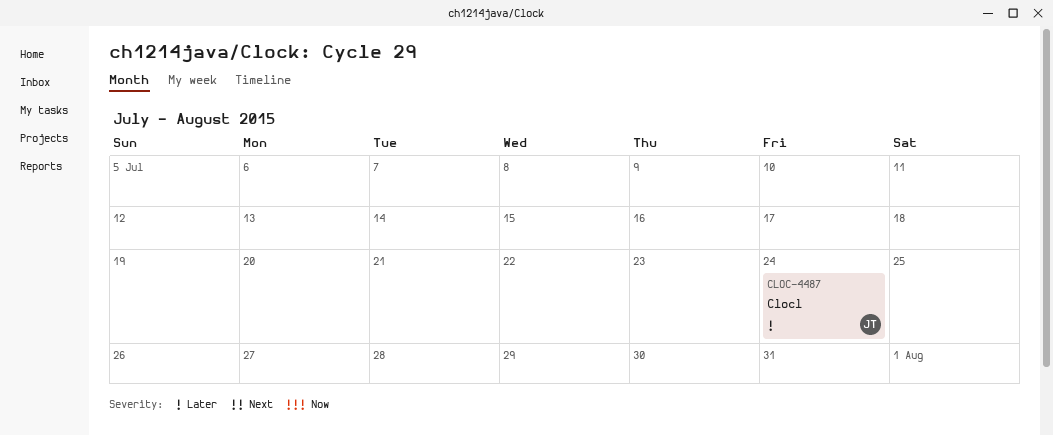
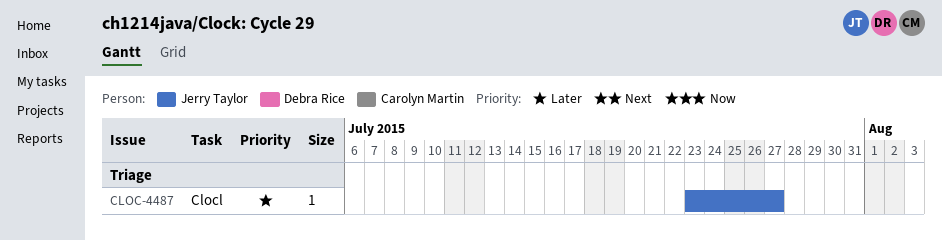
CLOC-4487, due: Jul 24 -> Jul 27

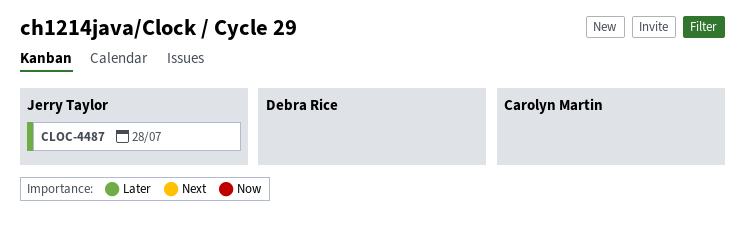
CLOC-4487, due: Jul 27 -> Jul 28

